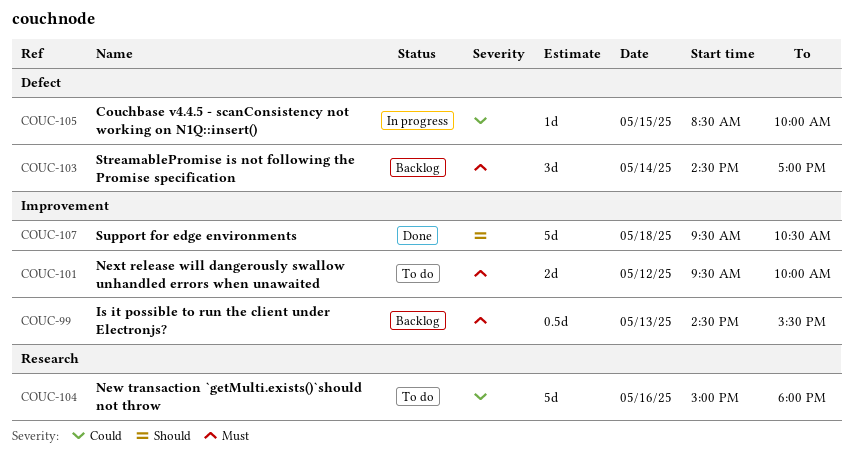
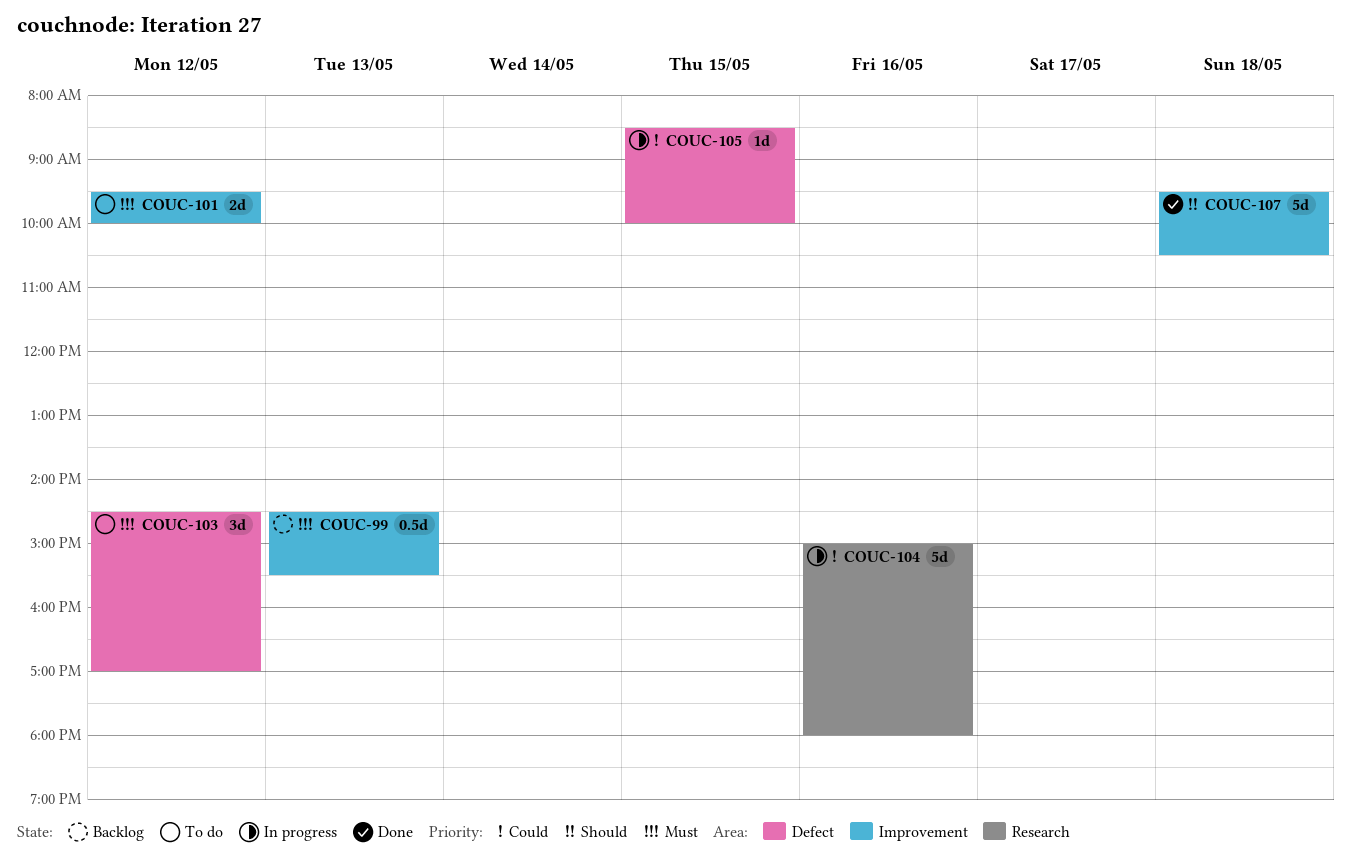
COUC-103, status: Backlog -> To do
COUC-103, day: May 14 -> May 12
COUC-104, status: To do -> In progress

